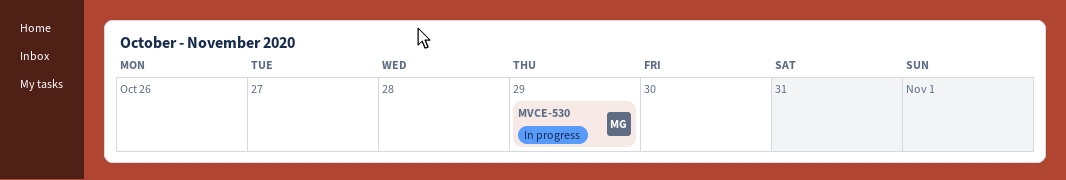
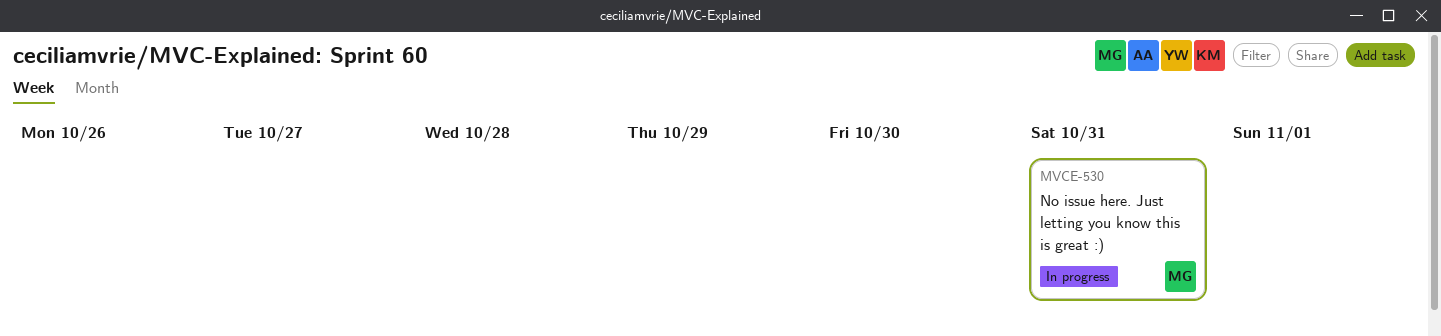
MVCE-530, due: Oct 29 -> Oct 31

